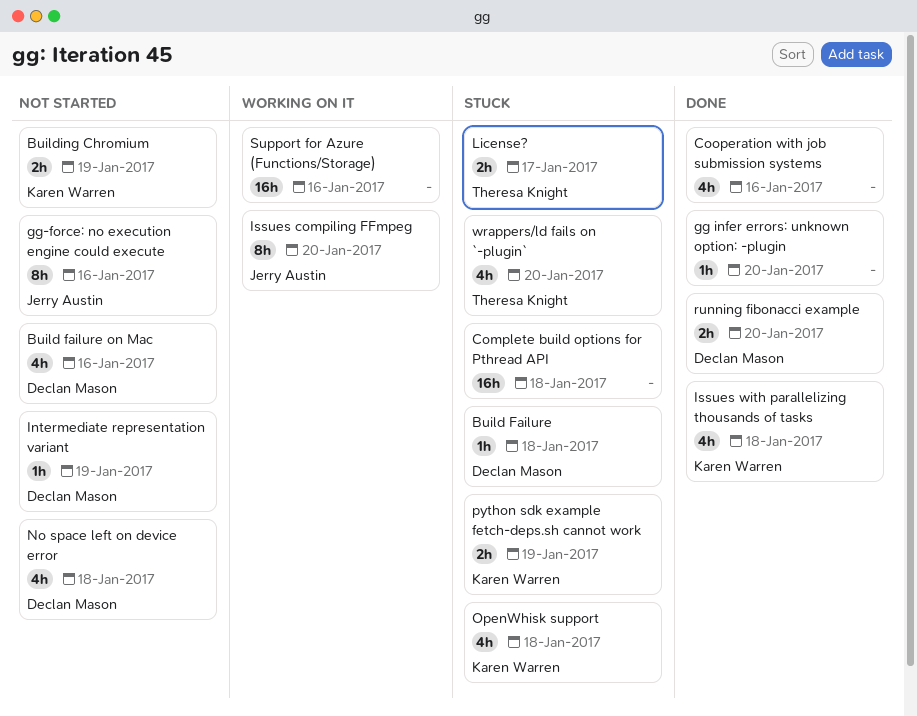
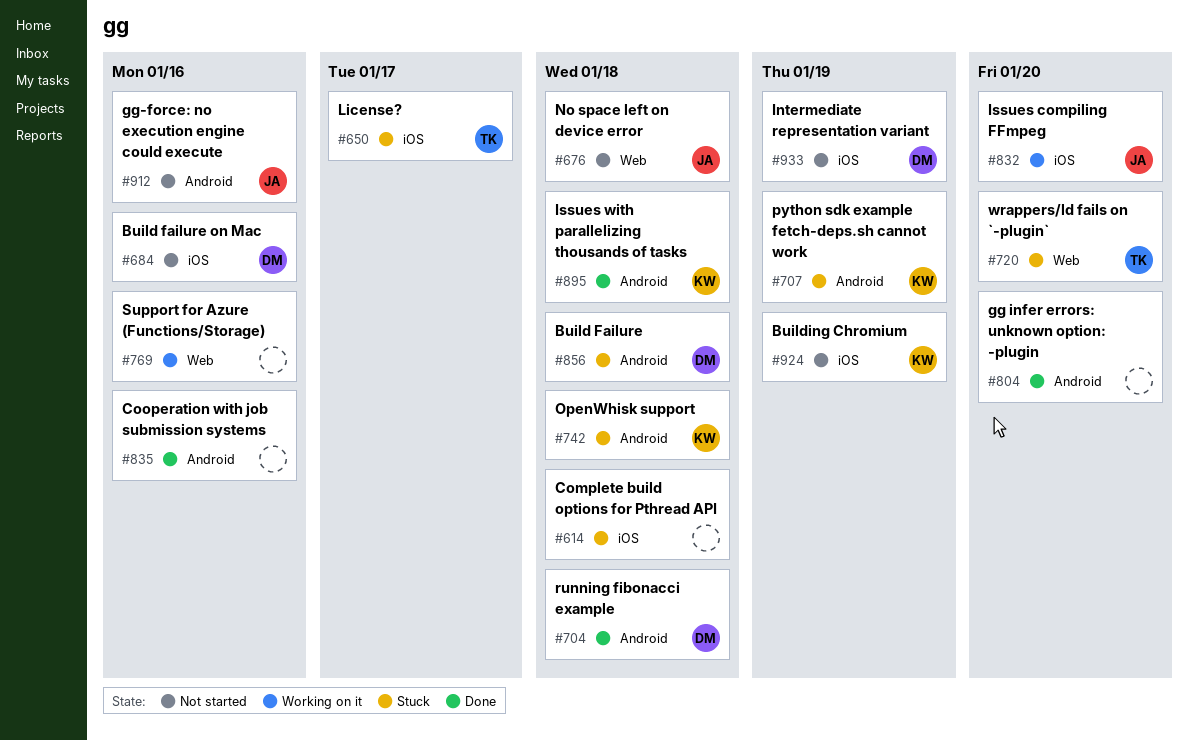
No space left on device error, owner: Declan Mason -> Jerry Austin
running fibonacci example, due: Jan 20 -> Jan 18

